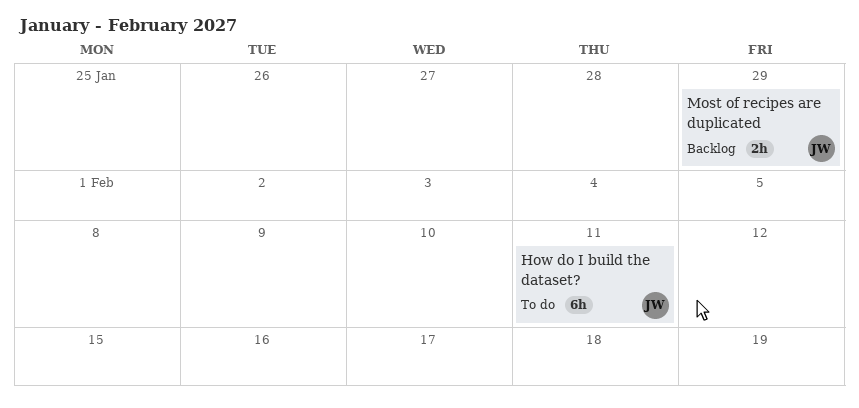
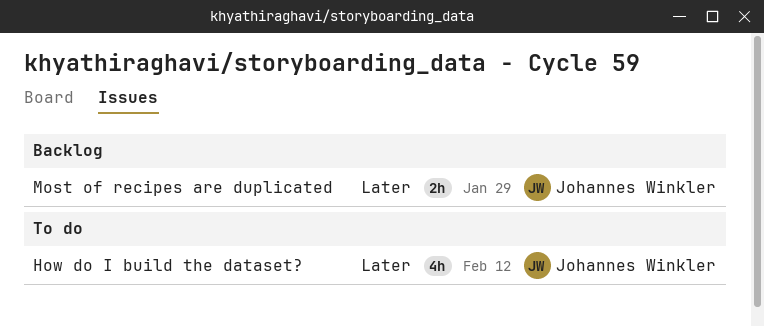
How do I build the dataset?, estimate: 6h -> 4h
How do I build the dataset?, due: Feb 11 -> Feb 12

